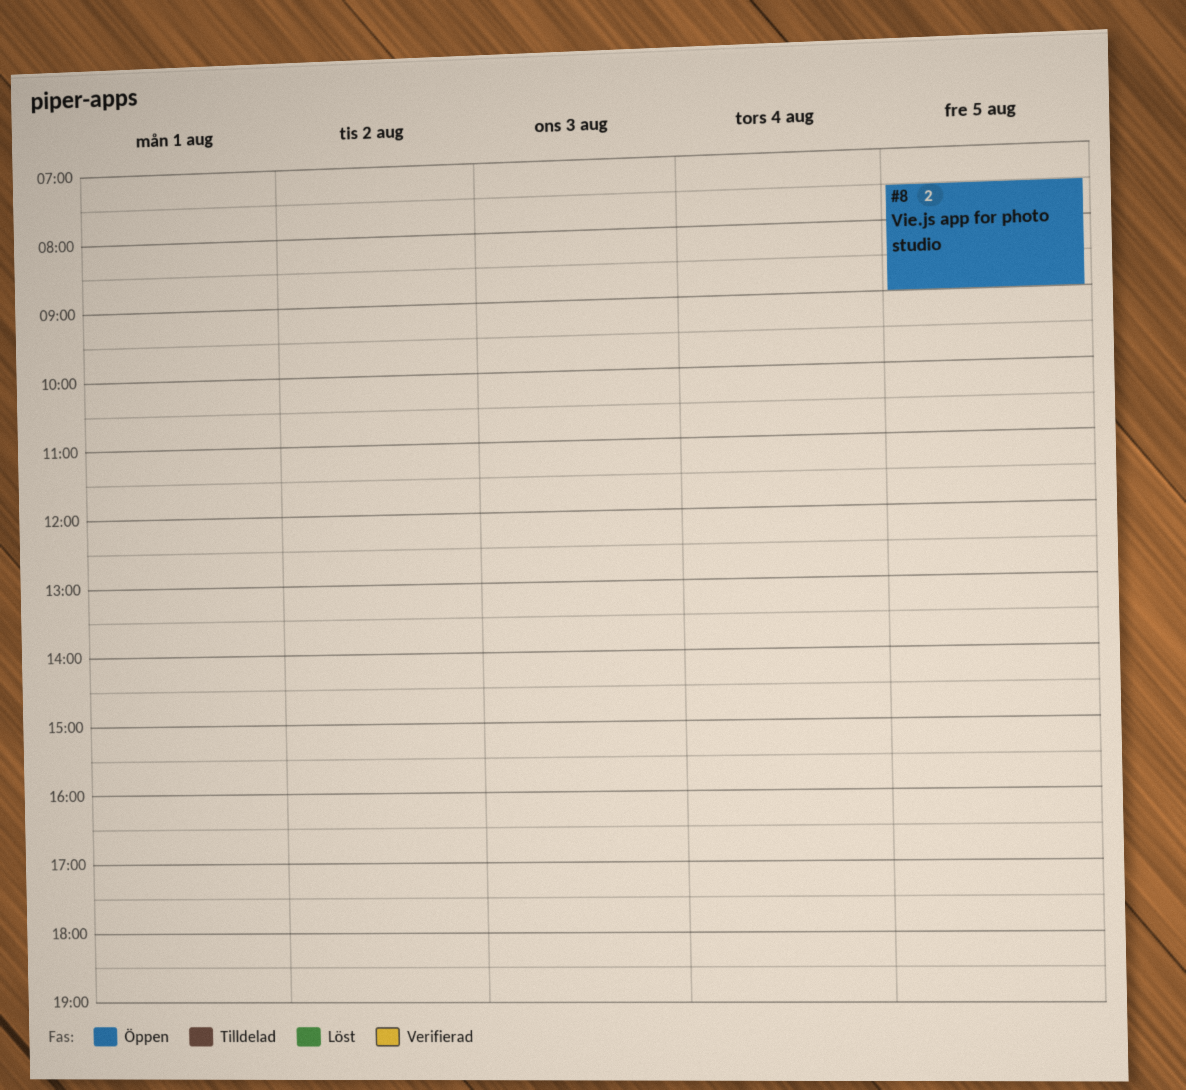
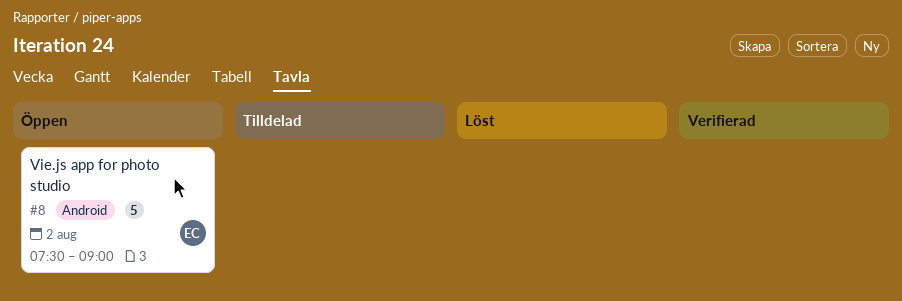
#8, estimate: 2 -> 5
#8, day: Aug 5 -> Aug 2

